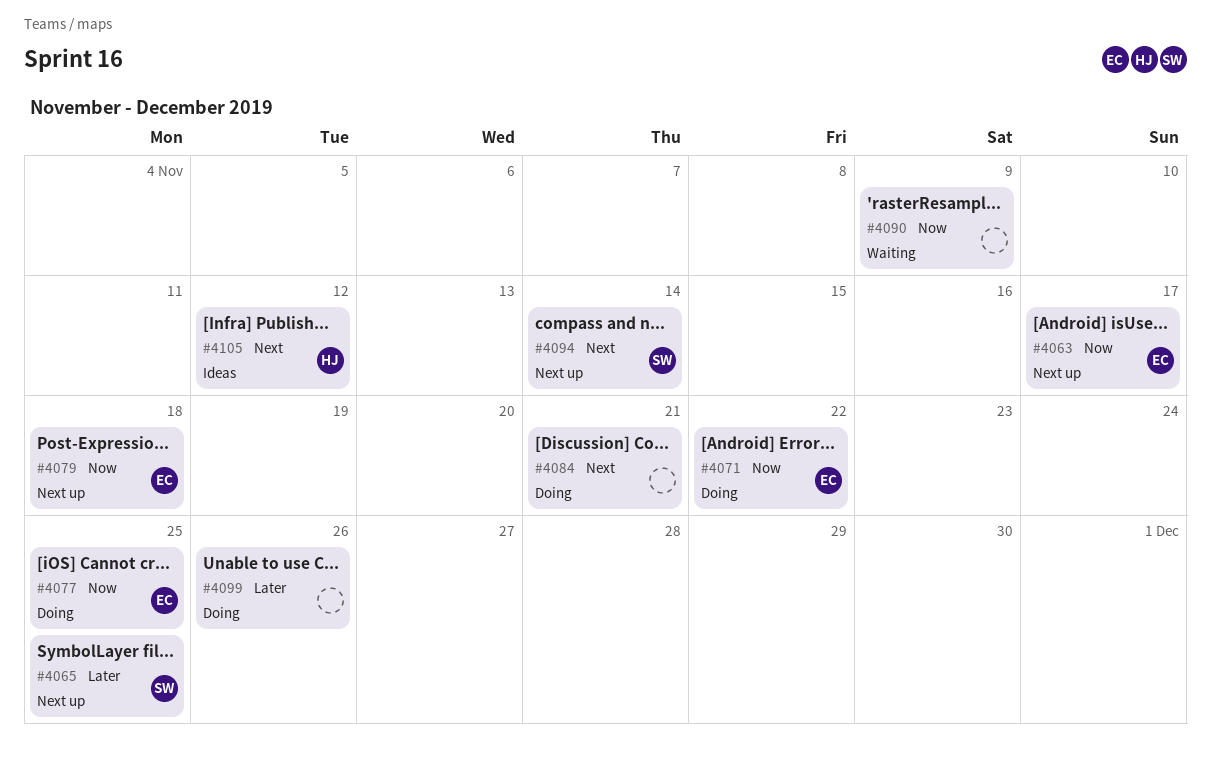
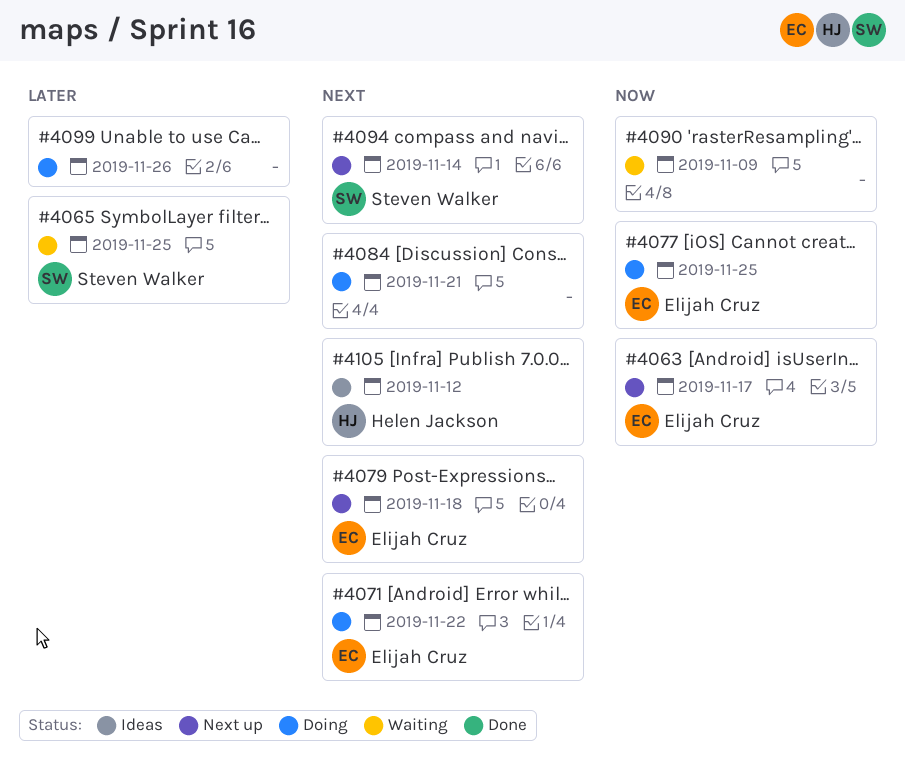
#4065, status: Next up -> Waiting
#4071, priority: Now -> Next
#4079, priority: Now -> Next

